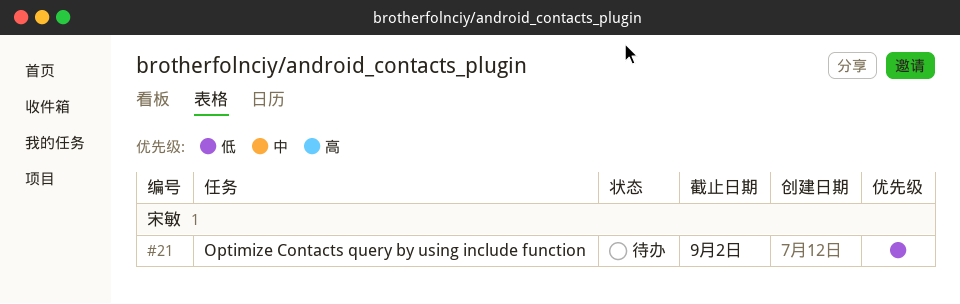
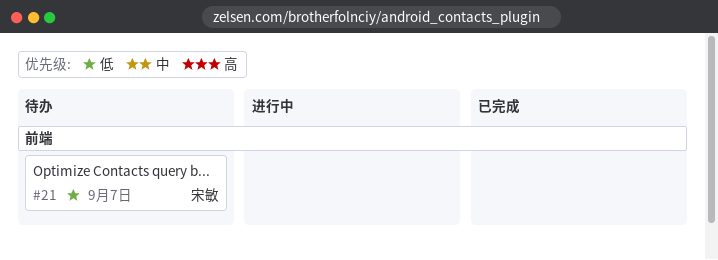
#21, due: Sep 2 -> Sep 7

